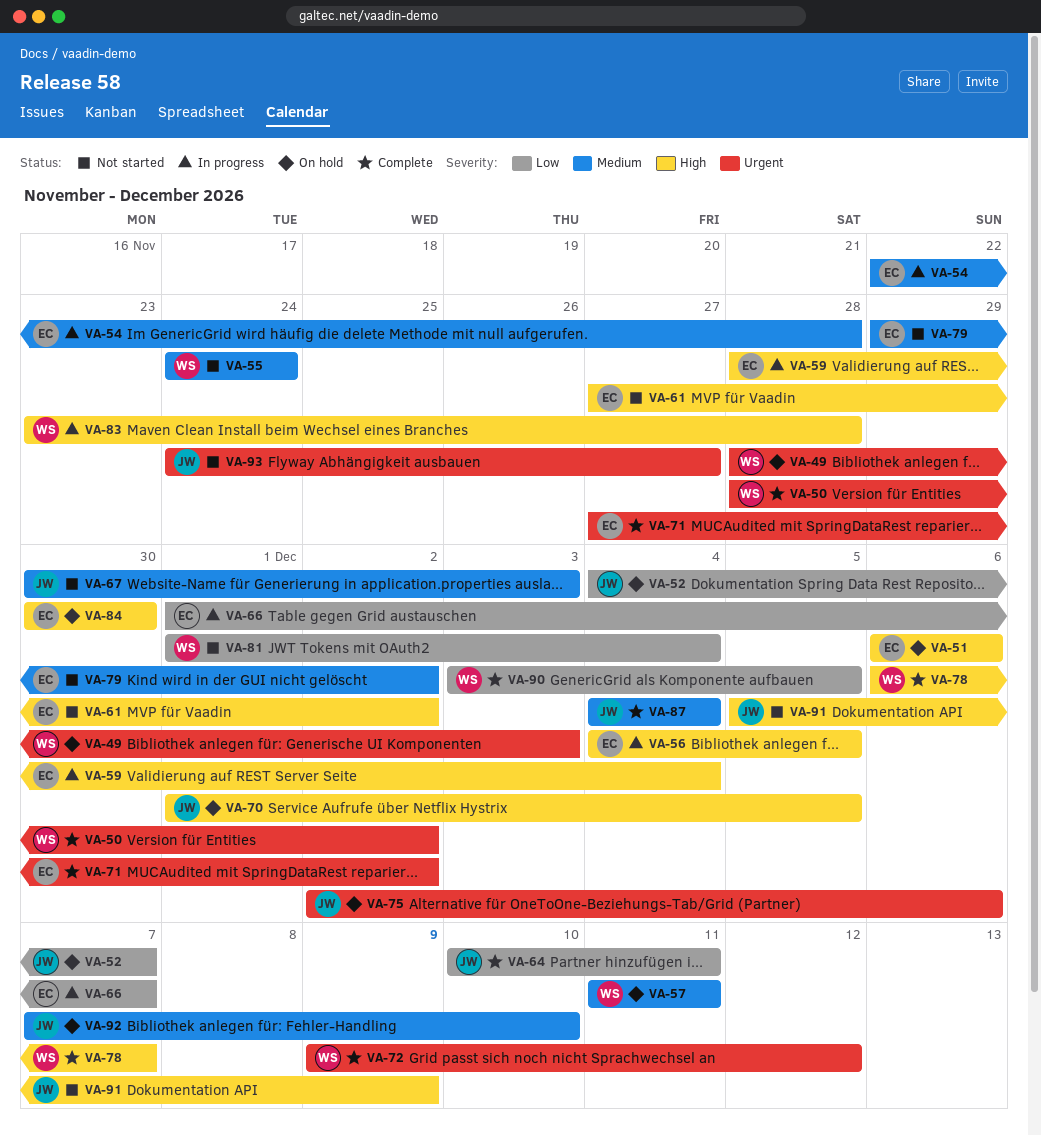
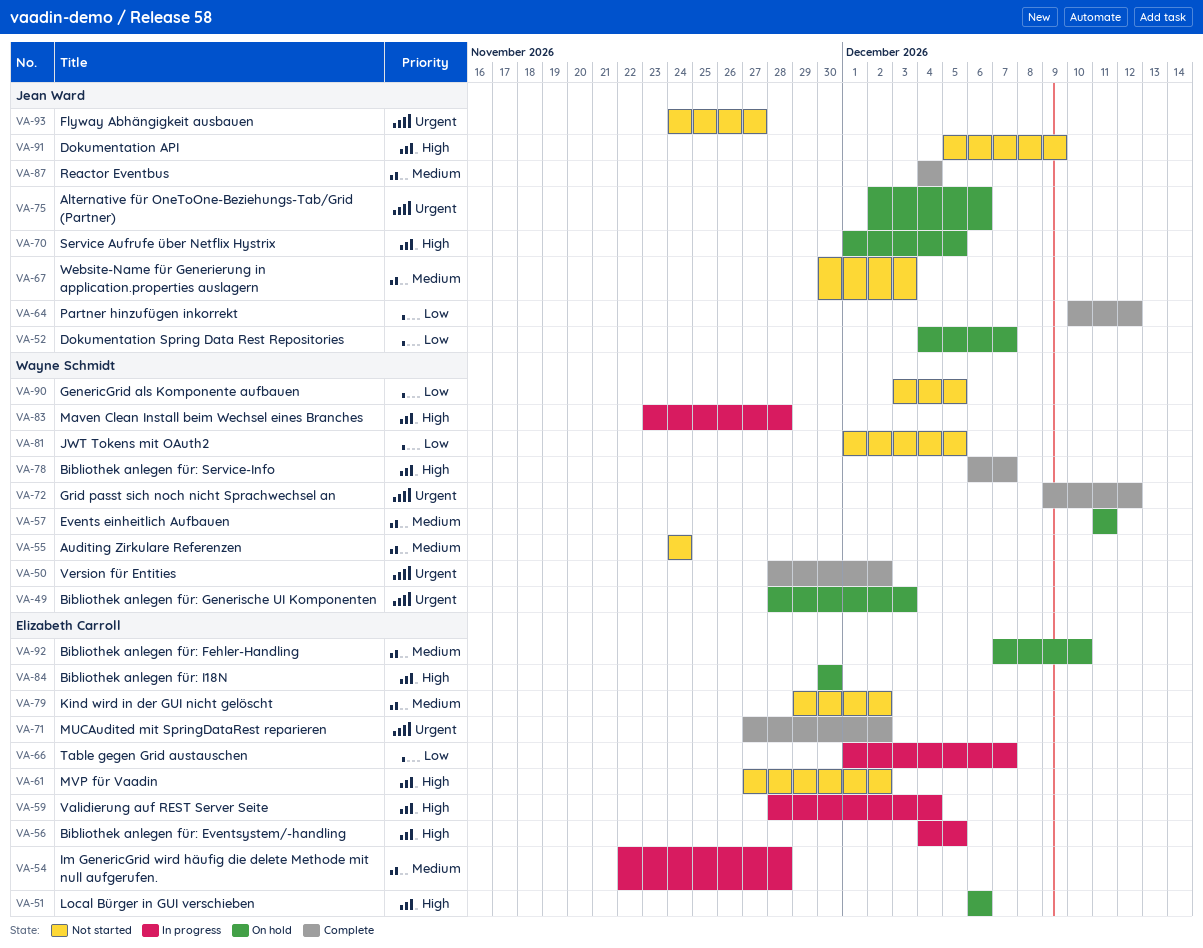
VA-64, due: Dec 11 -> Dec 12
VA-81, due: Dec 4 -> Dec 5
VA-90, status: Complete -> Not started
VA-92, owner: Jean Ward -> Elizabeth Carroll

